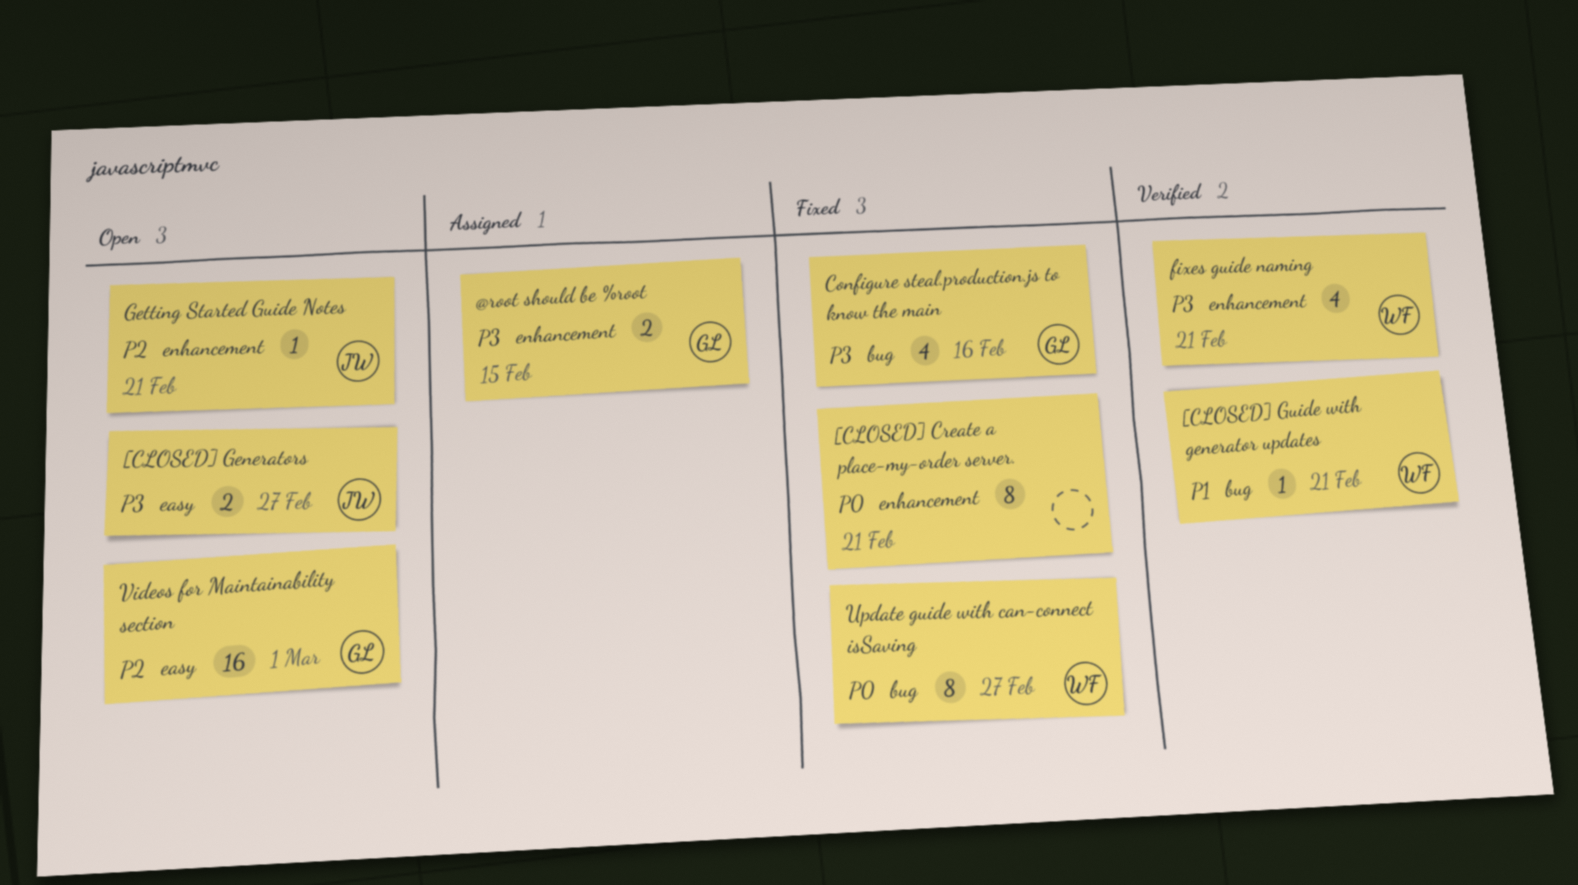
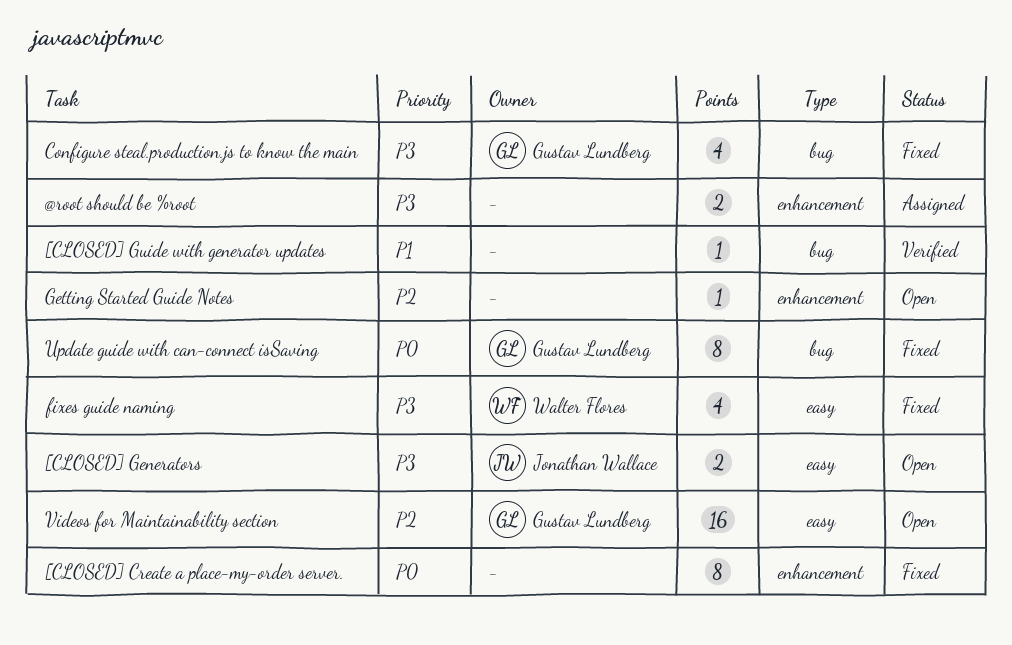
@root should be %root, owner: Gustav Lundberg -> none
[CLOSED] Guide with generator updates, owner: Walter Flores -> none
fixes guide naming, status: Verified -> Fixed
fixes guide naming, label: enhancement -> easy
Getting Started Guide Notes, owner: Jonathan Wallace -> none
Update guide with can-connect isSaving, owner: Walter Flores -> Gustav Lundberg

